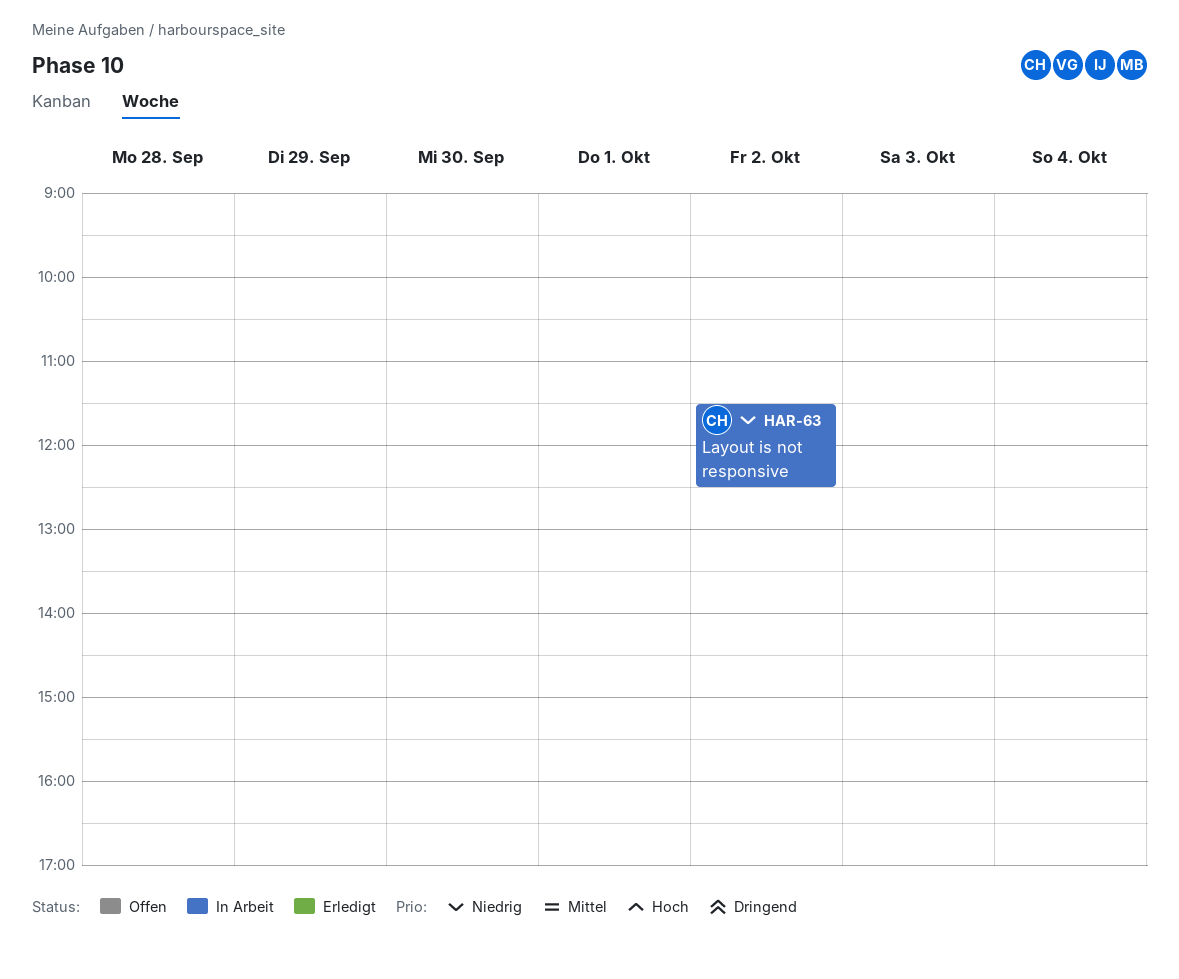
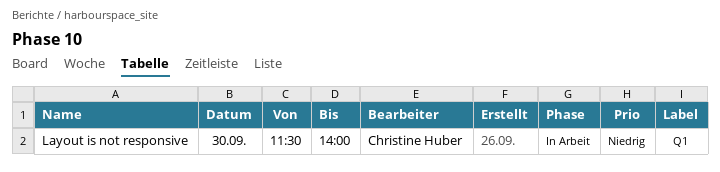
Layout is not responsive, day: Oct 2 -> Sep 30
Layout is not responsive, ends: 12:30 -> 14:00

